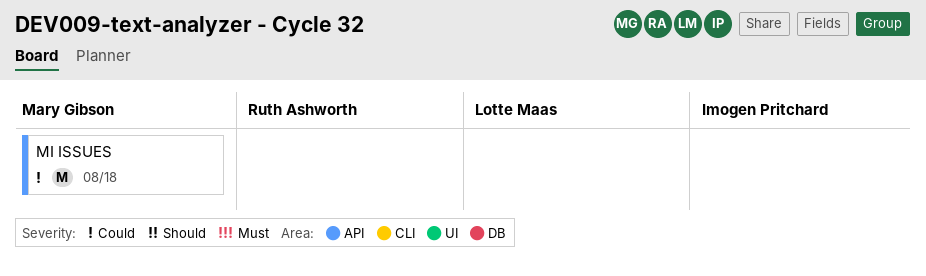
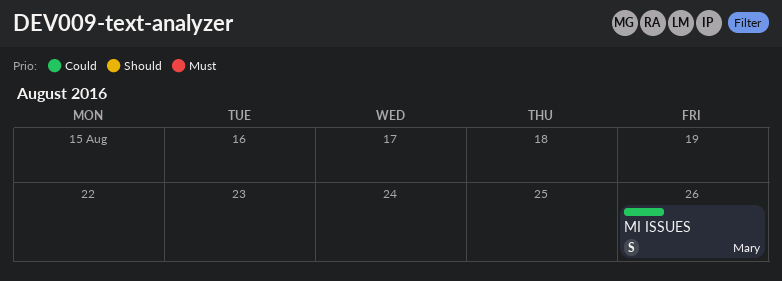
MI ISSUES, estimate: M -> S
MI ISSUES, due: Aug 18 -> Aug 26

